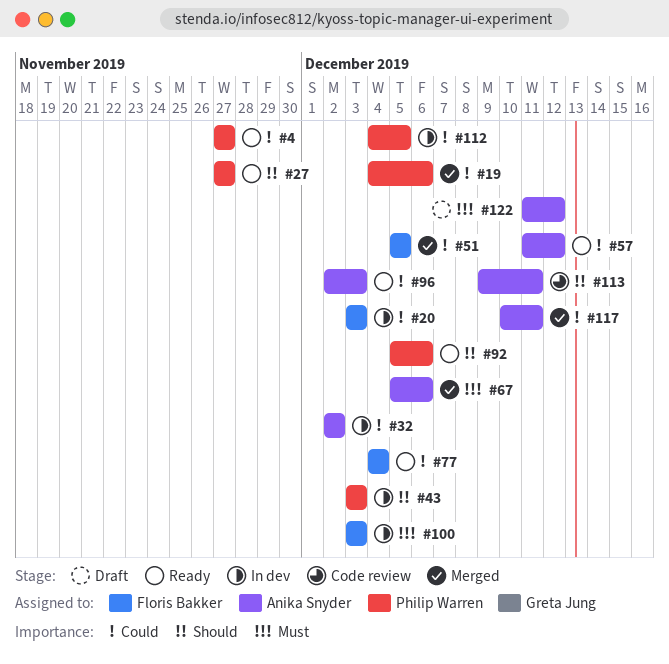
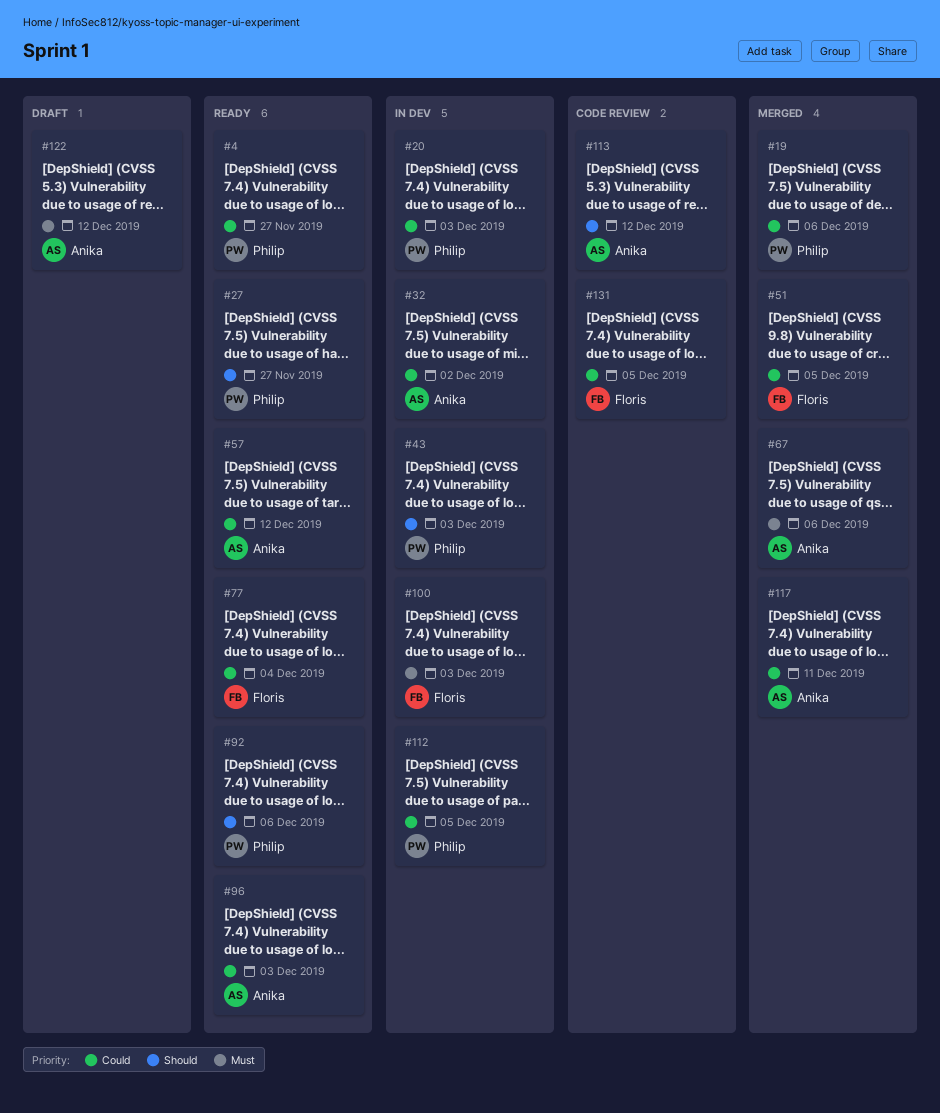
#20, owner: Floris Bakker -> Philip Warren
#113, due: Dec 11 -> Dec 12
#131: none -> present

